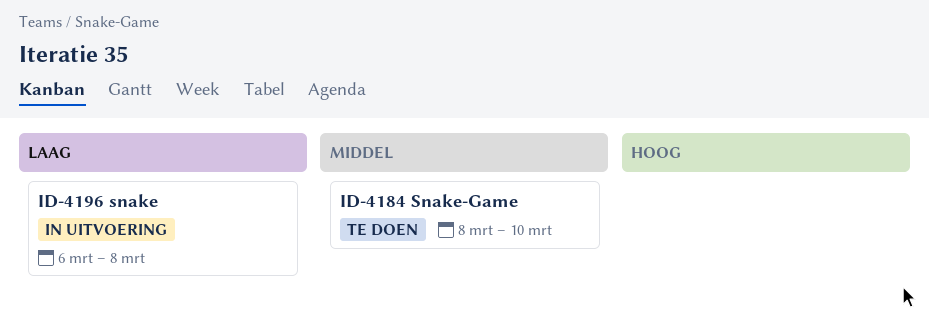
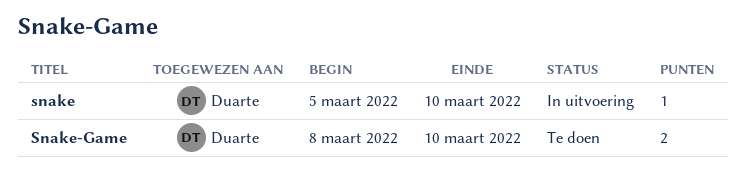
snake, start: Mar 6 -> Mar 5
snake, due: Mar 8 -> Mar 10

